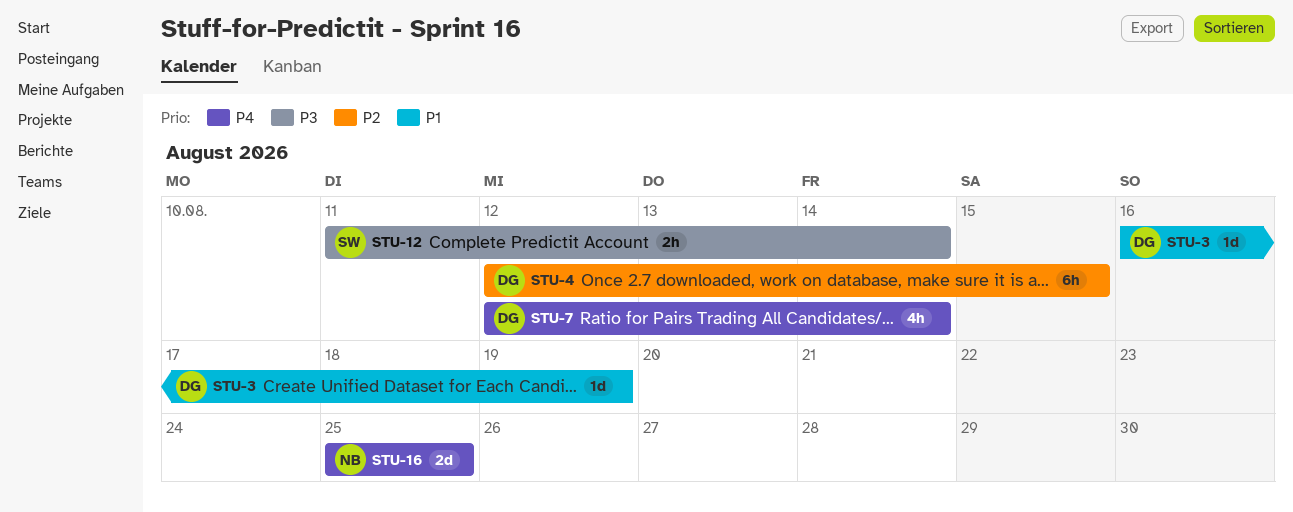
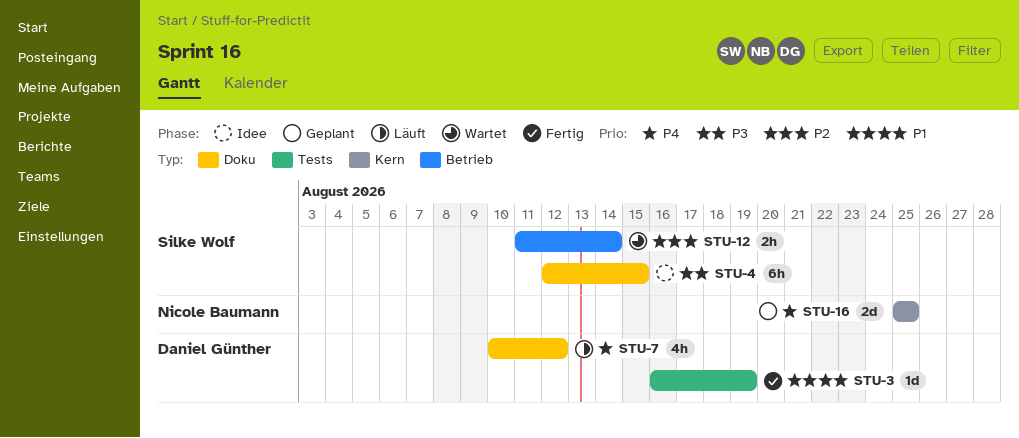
STU-4, owner: Daniel Günther -> Silke Wolf
STU-4, priority: P2 -> P3
STU-7, start: Aug 12 -> Aug 10
STU-7, due: Aug 14 -> Aug 12
STU-12, priority: P3 -> P2

